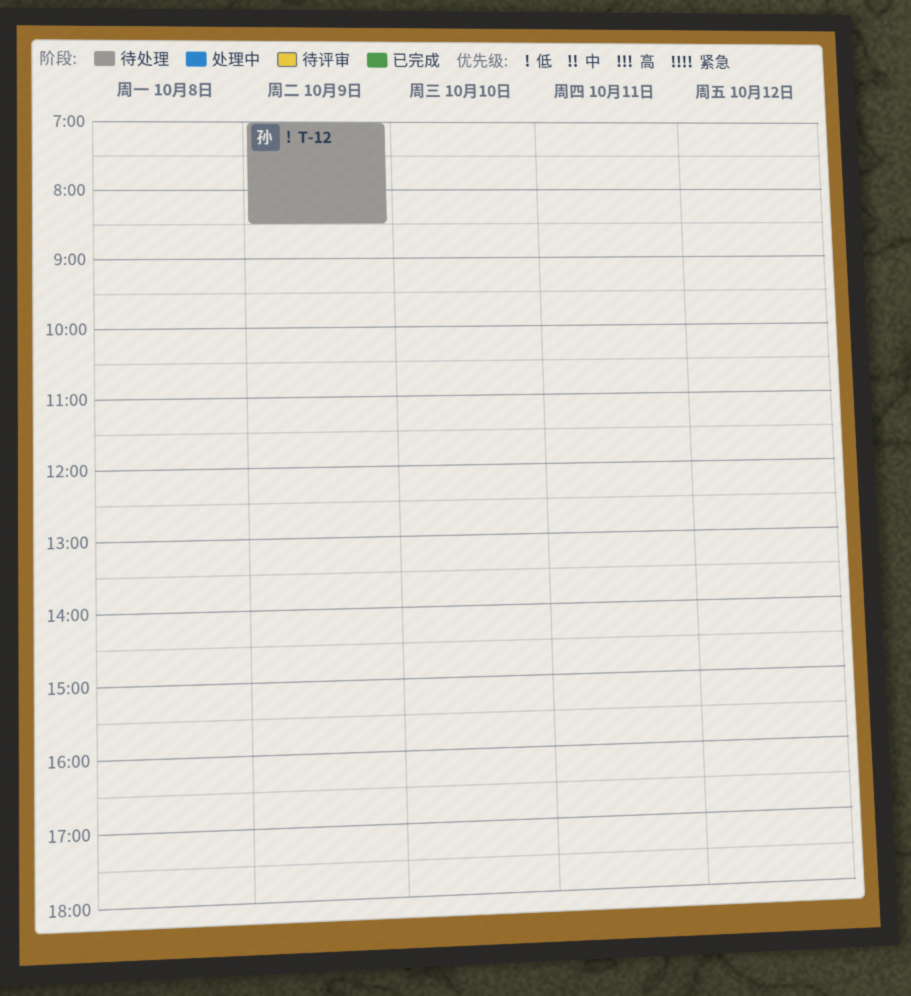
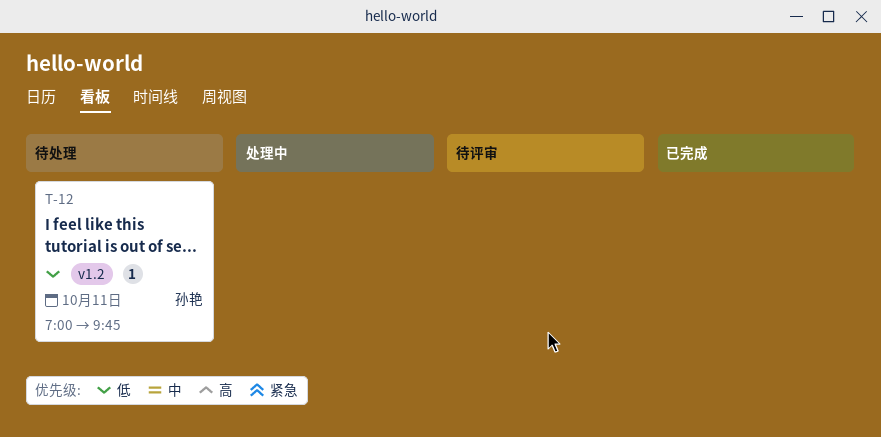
T-12, day: Oct 9 -> Oct 11
T-12, ends: 08:30 -> 09:45

